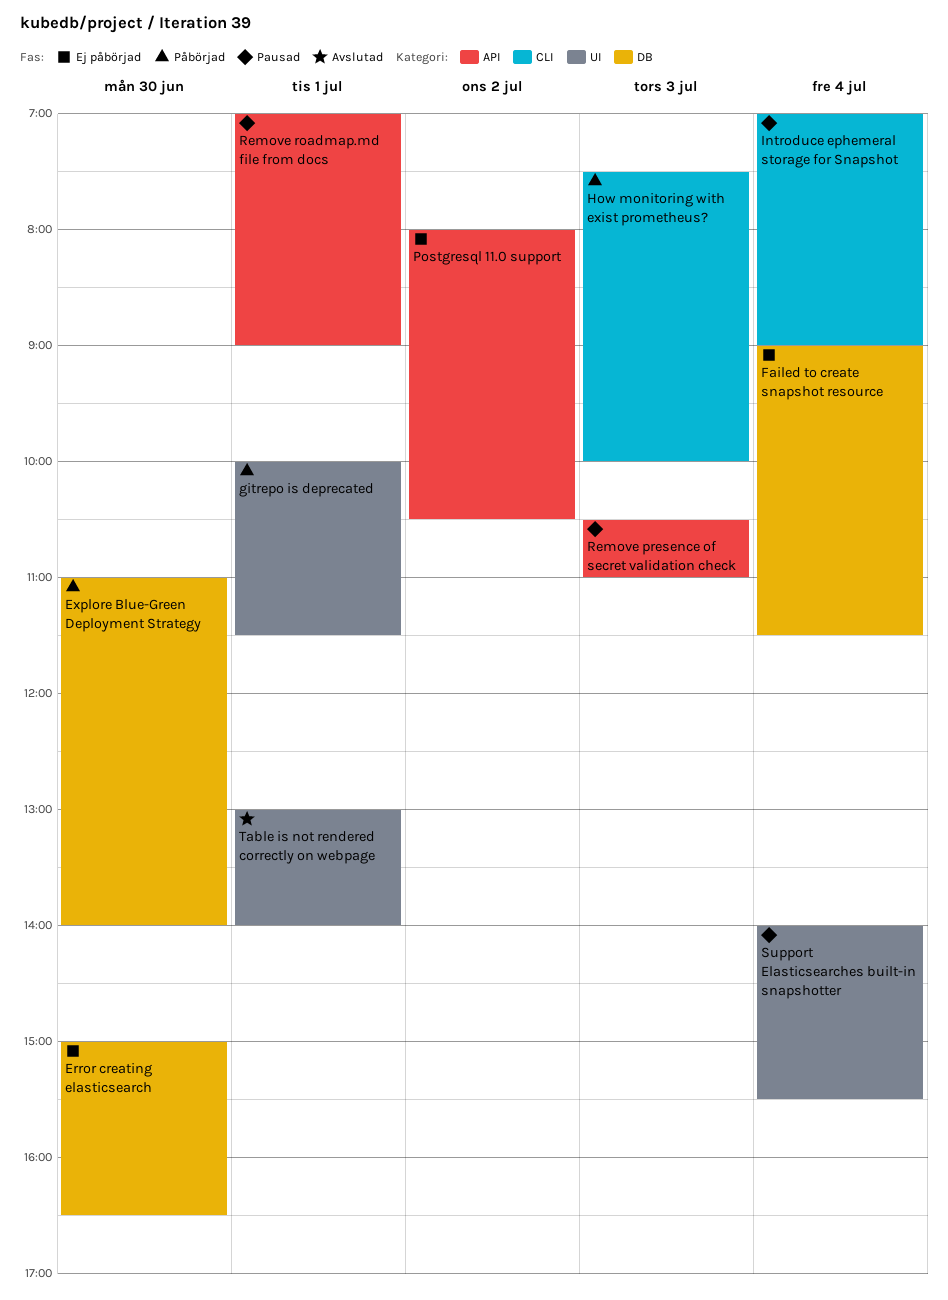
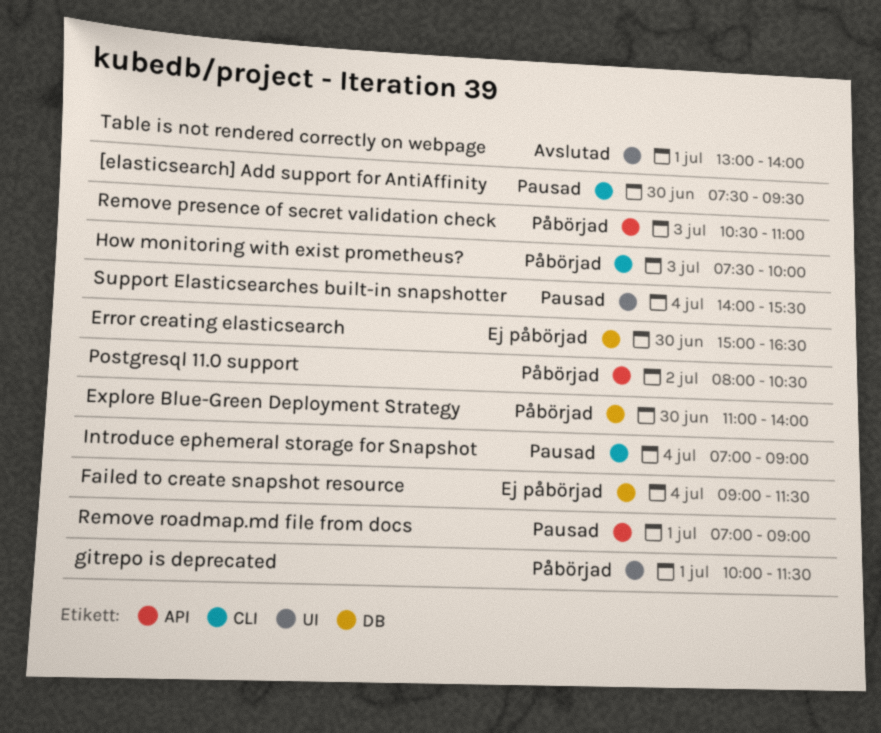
[elasticsearch] Add support for AntiAffinity: none -> present
Postgresql 11.0 support, status: Ej påbörjad -> Påbörjad
Remove presence of secret validation check, status: Pausad -> Påbörjad

